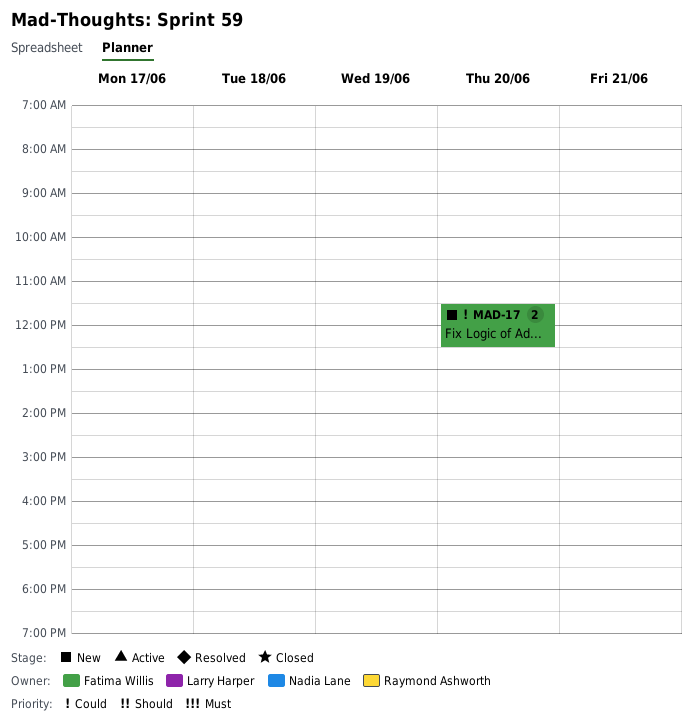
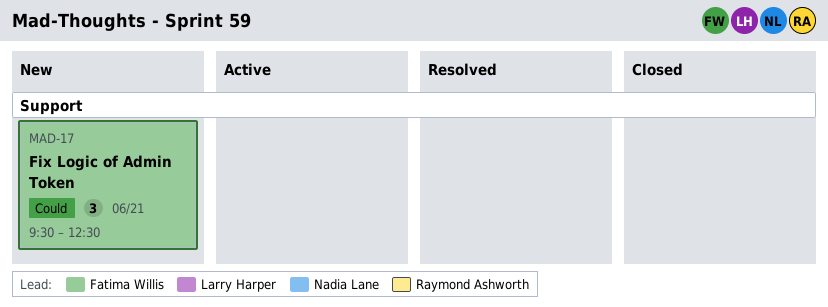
MAD-17, estimate: 2 -> 3
MAD-17, day: Jun 20 -> Jun 21
MAD-17, begins: 11:30 -> 09:30

